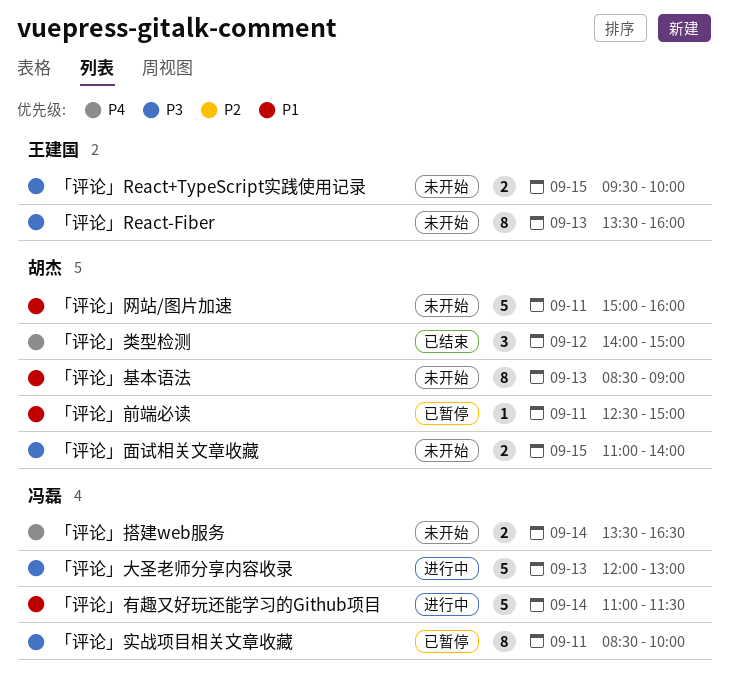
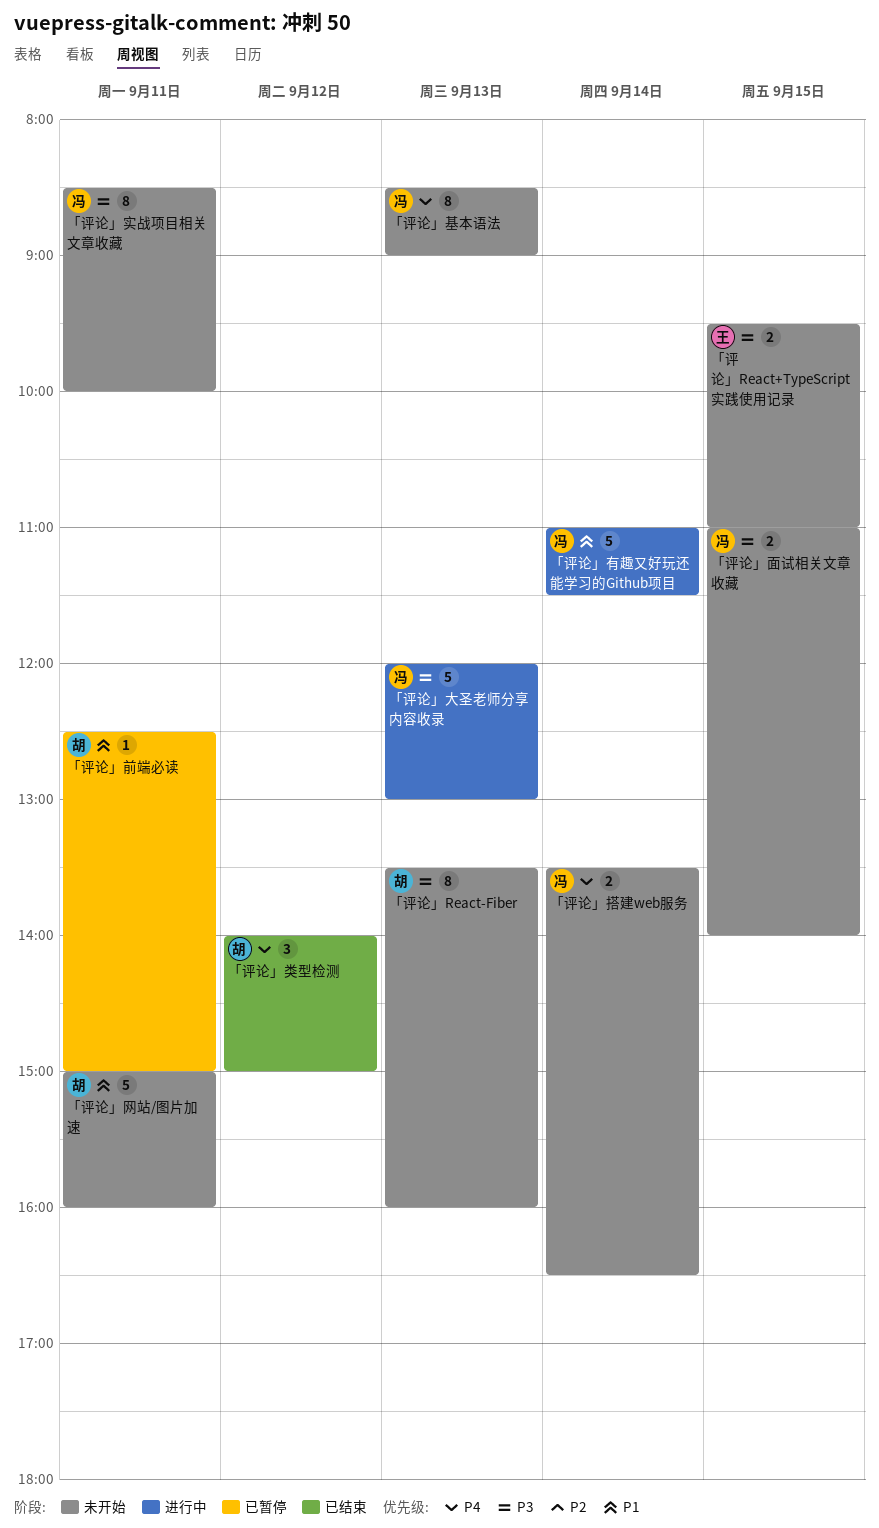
「评论」React+TypeScript实践使用记录, ends: 10:00 -> 11:00
「评论」React-Fiber, owner: 王建国 -> 胡杰
「评论」基本语法, owner: 胡杰 -> 冯磊
「评论」基本语法, priority: P1 -> P4
「评论」实战项目相关文章收藏, status: 已暂停 -> 未开始
「评论」面试相关文章收藏, owner: 胡杰 -> 冯磊

